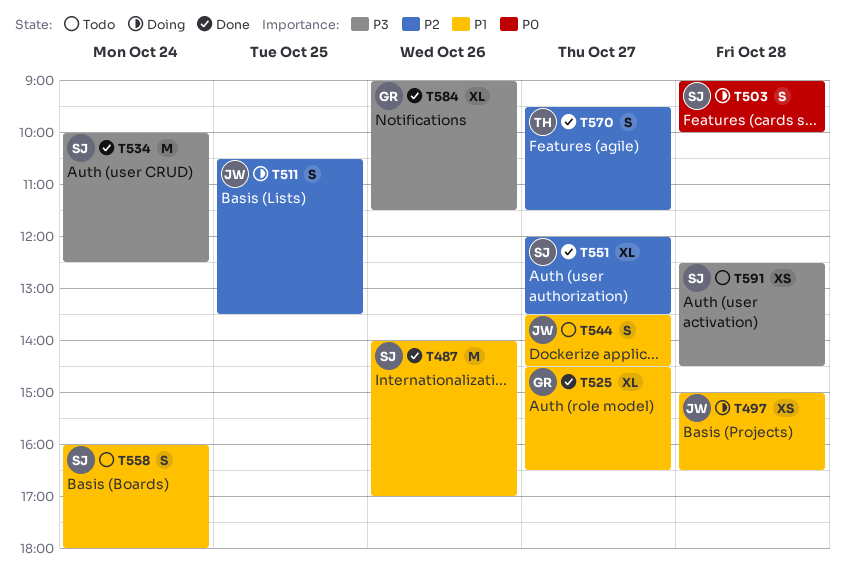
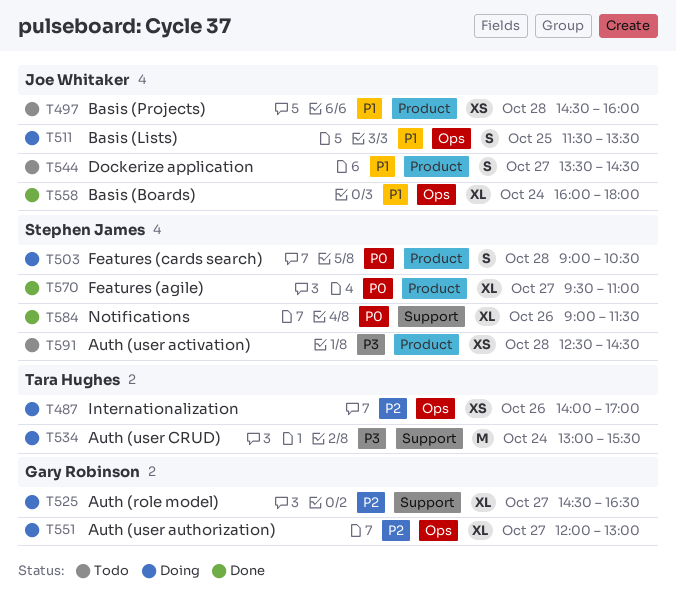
T487, status: Done -> Doing
T487, owner: Stephen James -> Tara Hughes
T487, priority: P1 -> P2
T487, estimate: M -> XS
T497, status: Doing -> Todo
T497, begins: 15:00 -> 14:30
T497, ends: 16:30 -> 16:00
T503, ends: 10:00 -> 10:30
T511, priority: P2 -> P1
T511, begins: 10:30 -> 11:30
T525, status: Done -> Doing
T525, priority: P1 -> P2
T534, status: Done -> Doing
T534, owner: Stephen James -> Tara Hughes
T534, begins: 10:00 -> 13:00
T534, ends: 12:30 -> 15:30
T551, status: Done -> Doing
T551, owner: Stephen James -> Gary Robinson
T551, ends: 13:30 -> 13:00
T558, status: Todo -> Done
T558, owner: Stephen James -> Joe Whitaker
T558, estimate: S -> XL
T570, owner: Tara Hughes -> Stephen James
T570, priority: P2 -> P0
T570, estimate: S -> XL
T570, ends: 11:30 -> 11:00
T584, owner: Gary Robinson -> Stephen James
T584, priority: P3 -> P0

